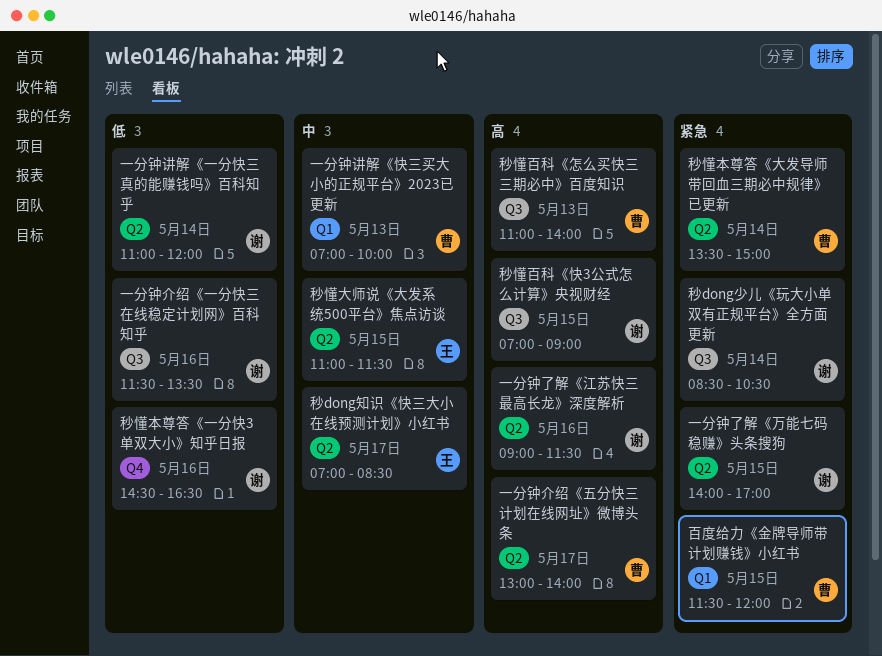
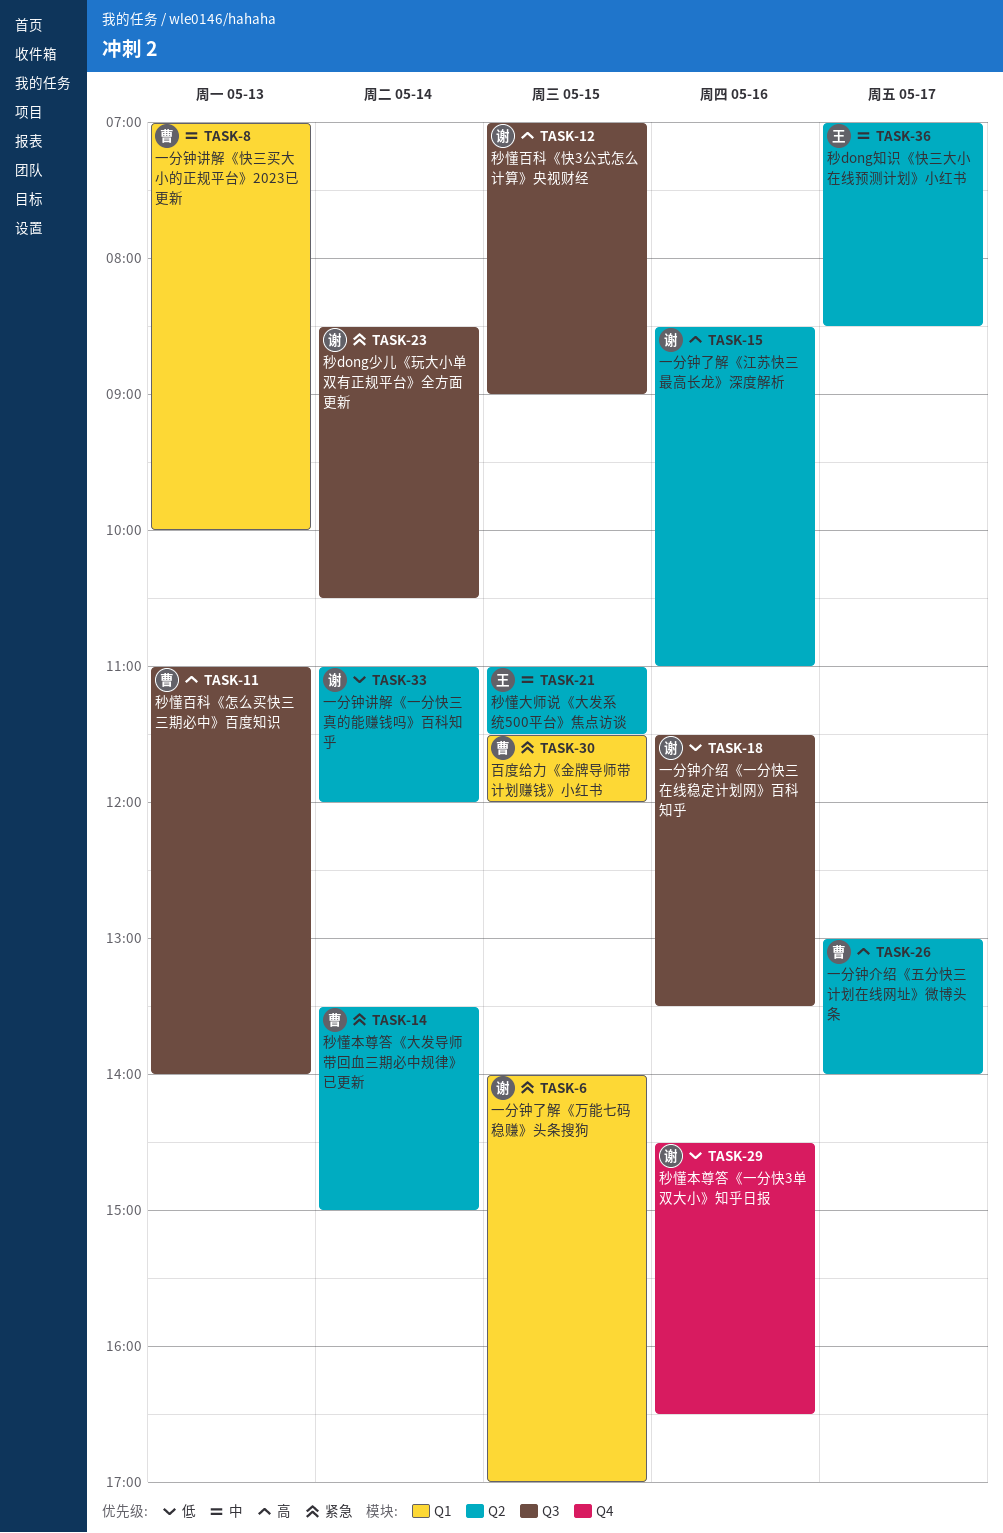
一分钟了解《万能七码稳赚》头条搜狗, label: Q2 -> Q1
一分钟了解《江苏快三最高长龙》深度解析, begins: 09:00 -> 08:30
一分钟了解《江苏快三最高长龙》深度解析, ends: 11:30 -> 11:00

